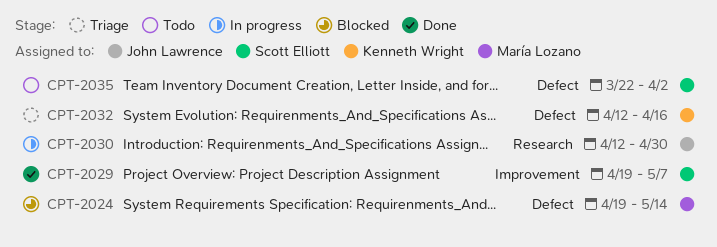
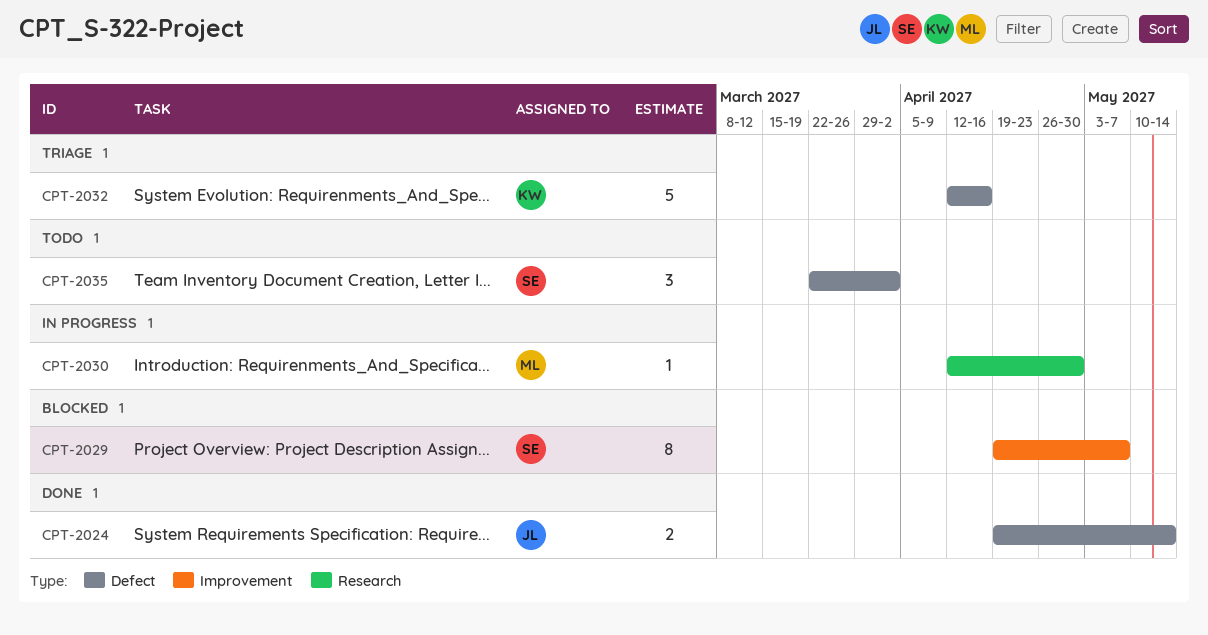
CPT-2024, status: Blocked -> Done
CPT-2024, owner: María Lozano -> John Lawrence
CPT-2029, status: Done -> Blocked
CPT-2030, owner: John Lawrence -> María Lozano

